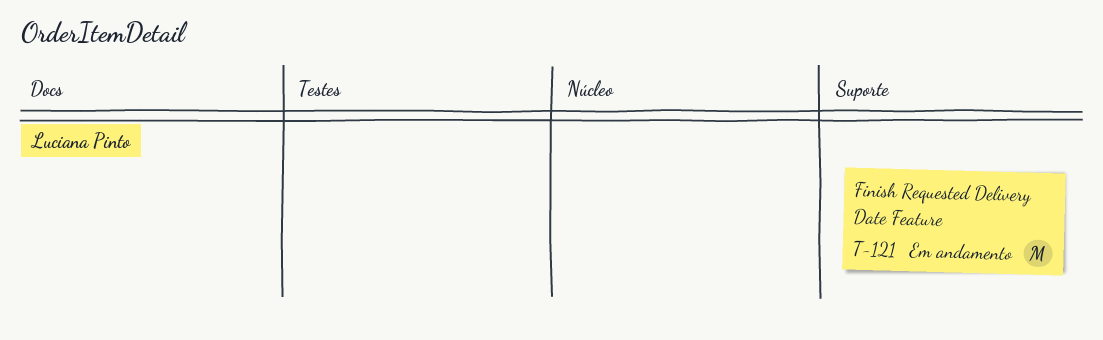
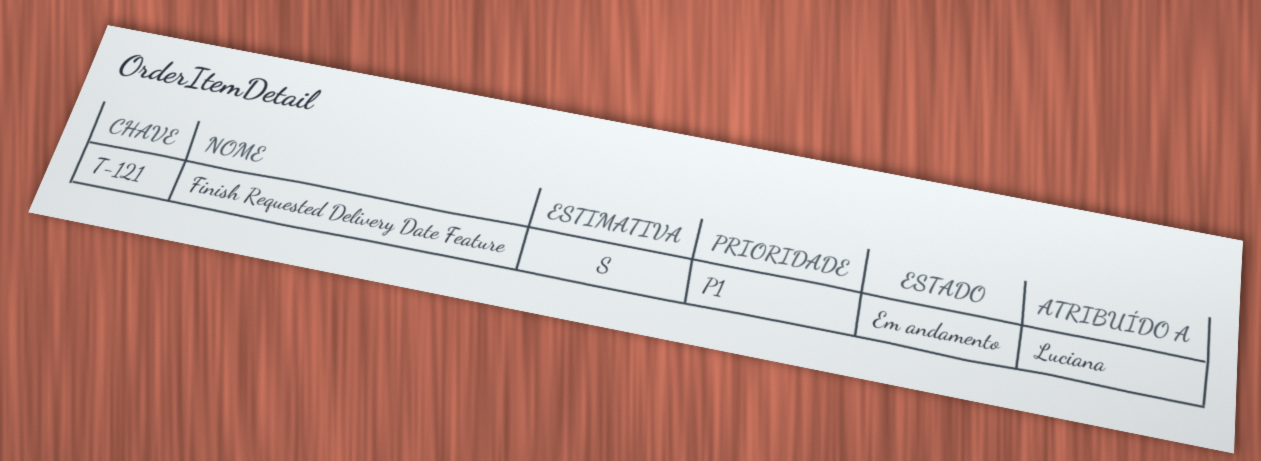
T-121, estimate: M -> S

